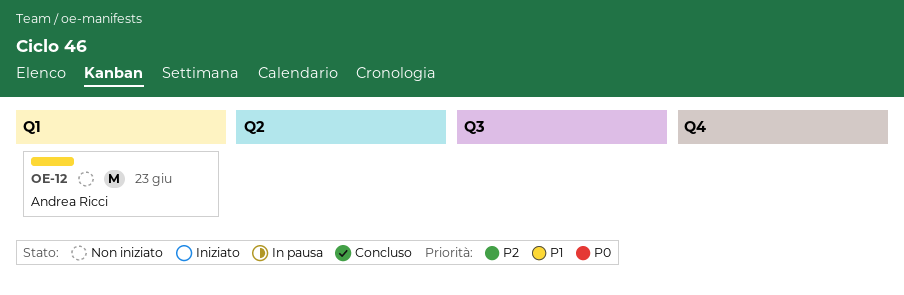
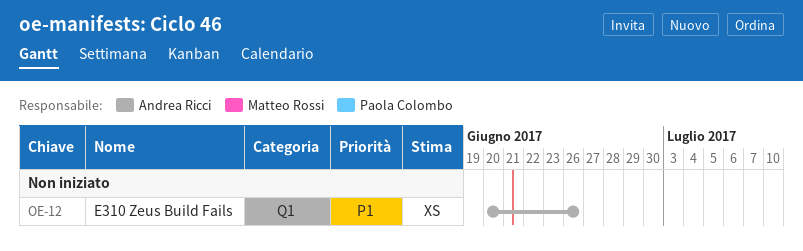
OE-12, estimate: M -> XS
OE-12, due: Jun 23 -> Jun 26

